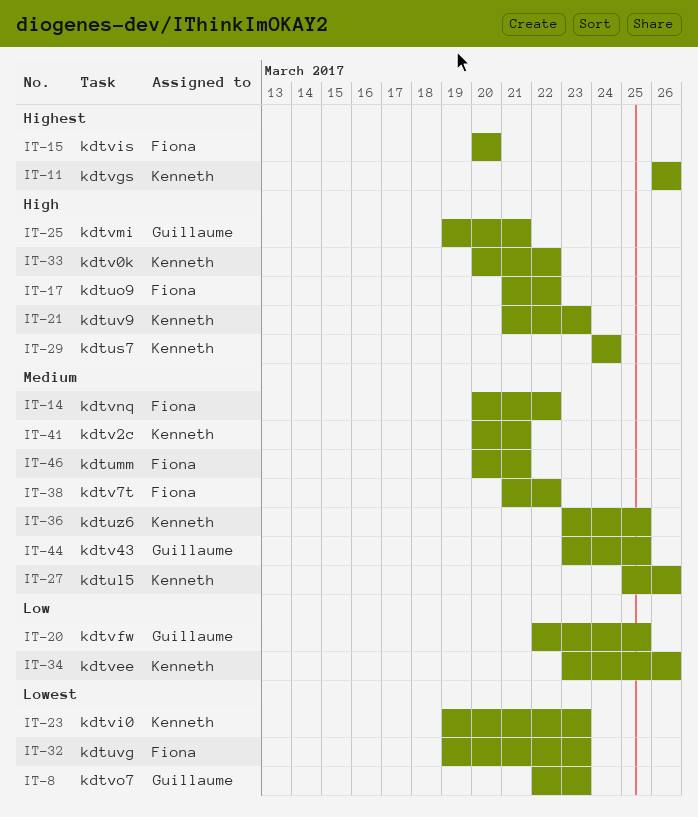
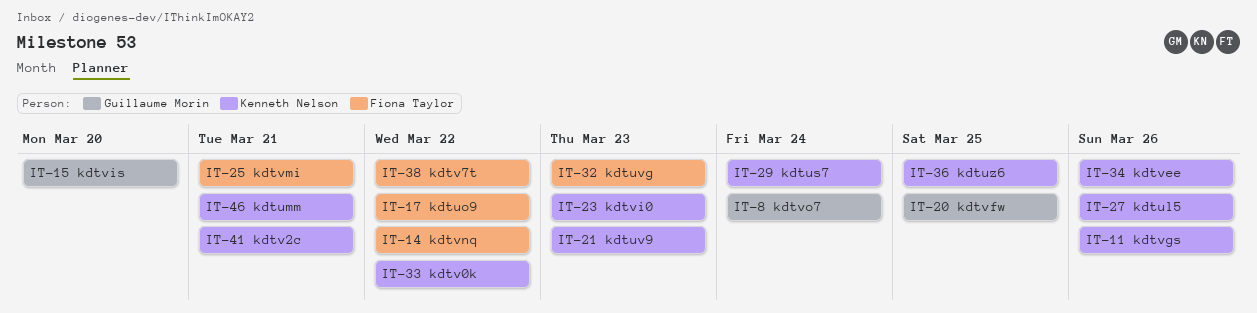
IT-8, due: Mar 23 -> Mar 24
IT-15, owner: Fiona Taylor -> Guillaume Morin
IT-25, owner: Guillaume Morin -> Fiona Taylor
IT-44: present -> none
IT-46, owner: Fiona Taylor -> Kenneth Nelson

